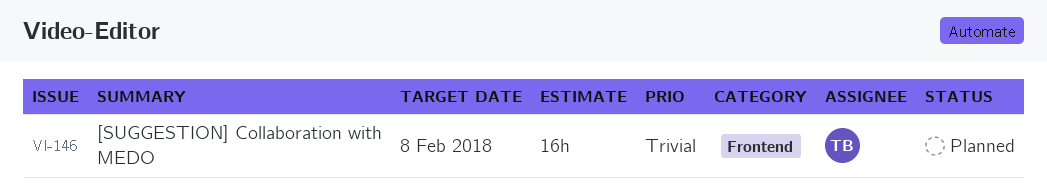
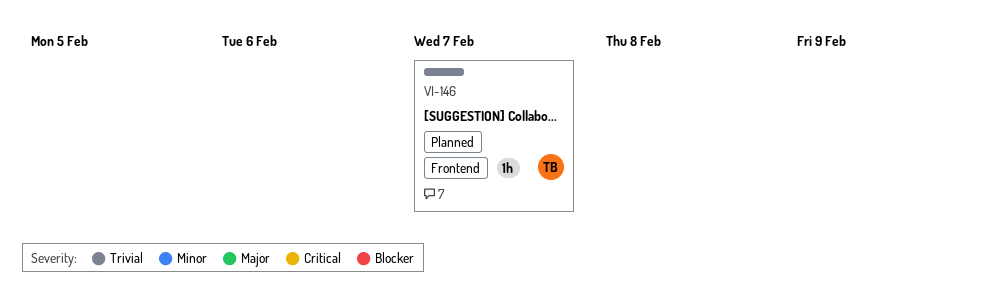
VI-146, estimate: 16h -> 1h
VI-146, due: Feb 8 -> Feb 7

